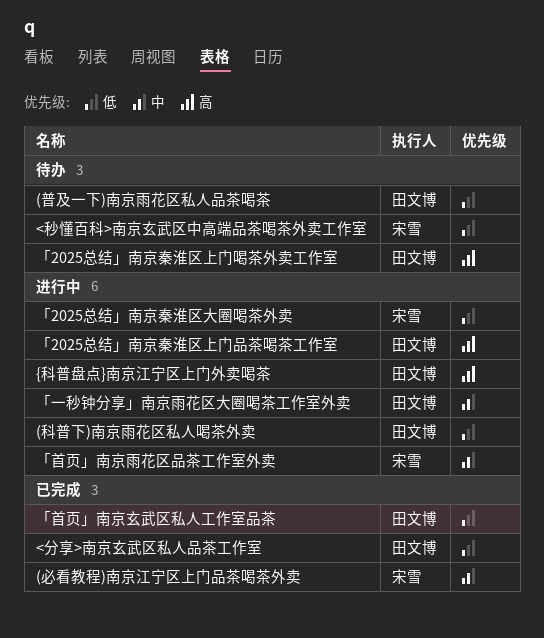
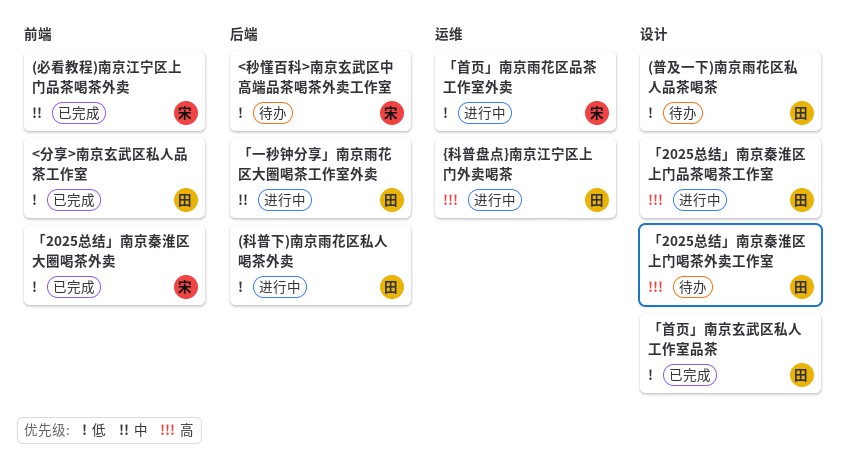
「2025总结」南京秦淮区大圈喝茶外卖, status: 进行中 -> 已完成
「首页」南京雨花区品茶工作室外卖, priority: 中 -> 低

